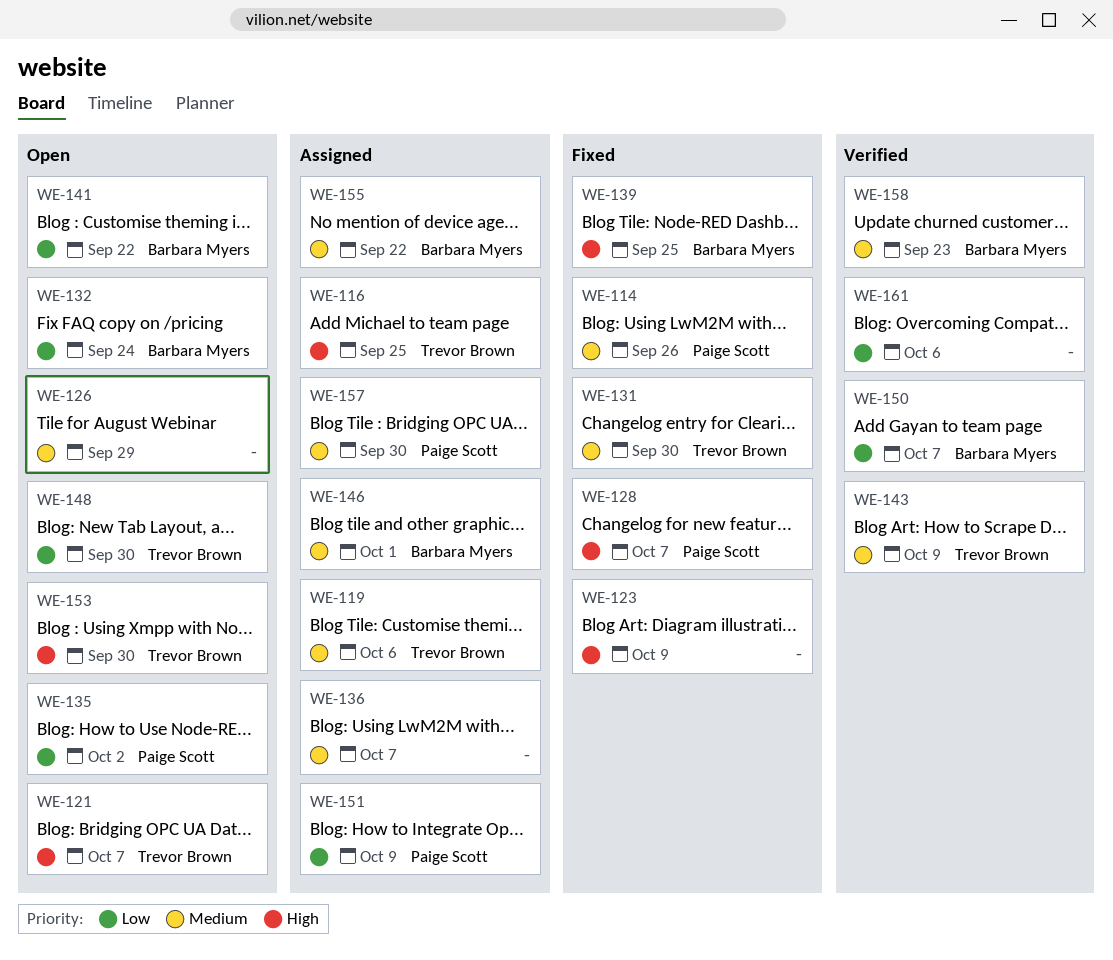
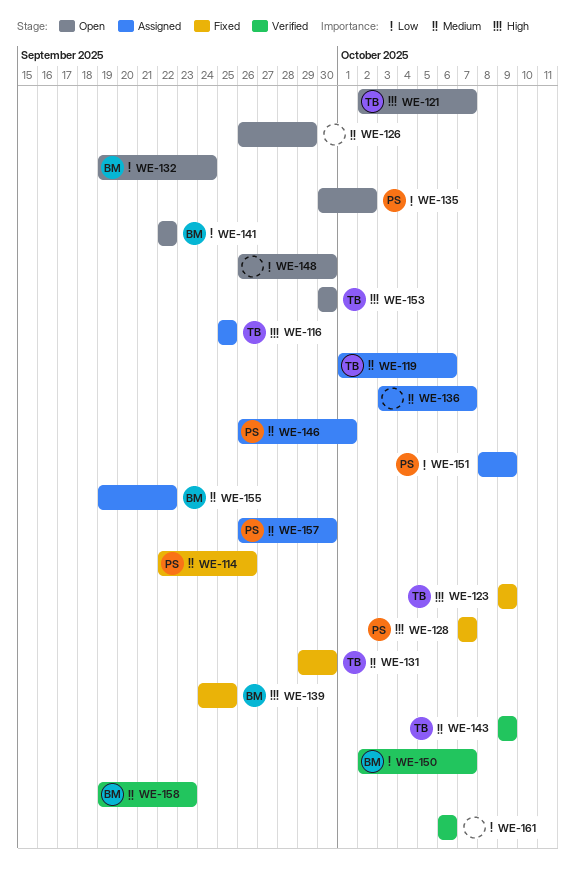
WE-123, owner: none -> Trevor Brown
WE-146, owner: Barbara Myers -> Paige Scott
WE-148, owner: Trevor Brown -> none

